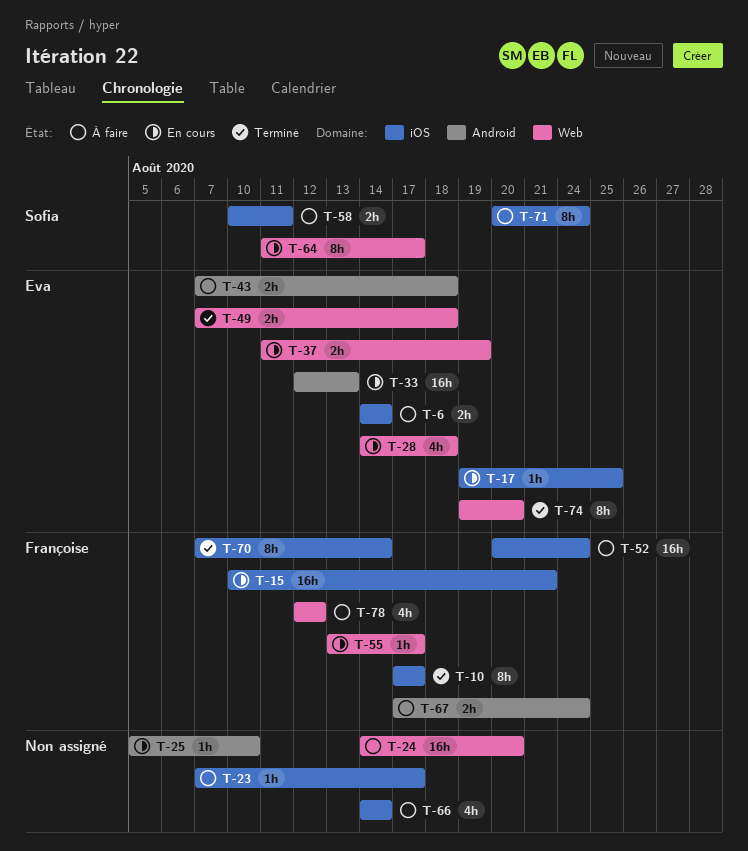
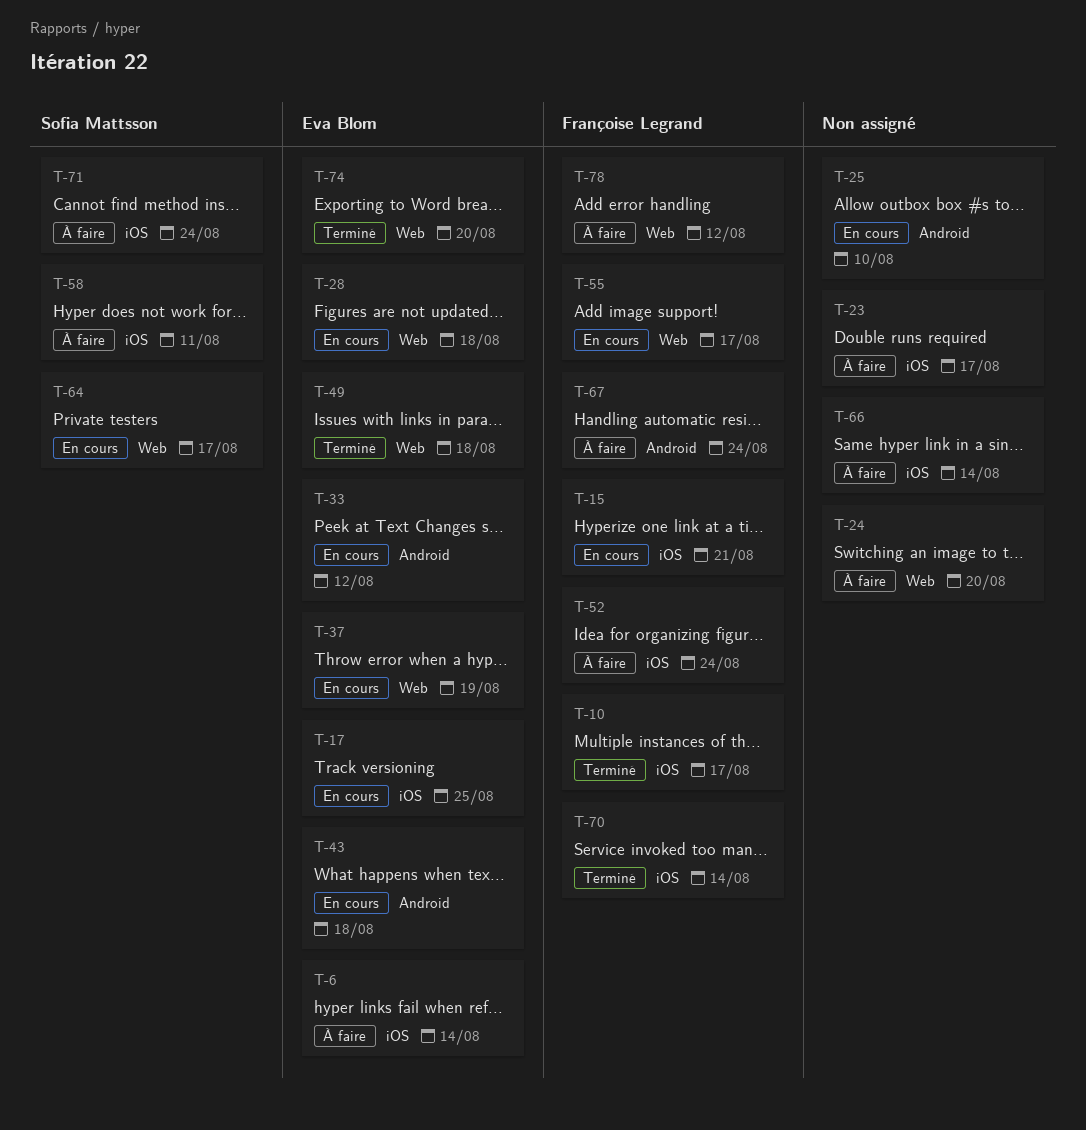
T-33, due: Aug 13 -> Aug 12
T-43, status: À faire -> En cours

